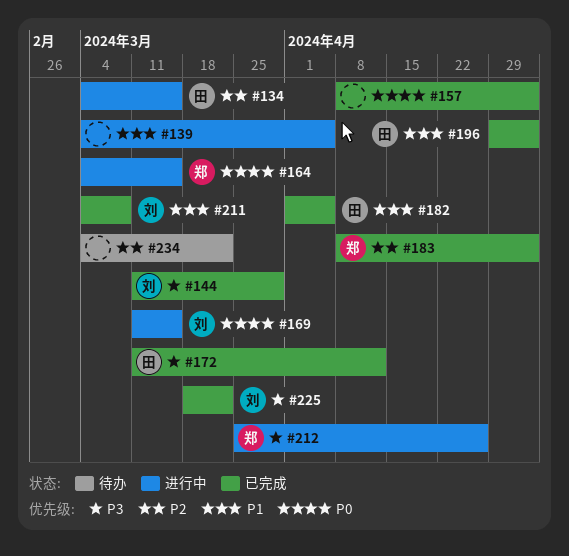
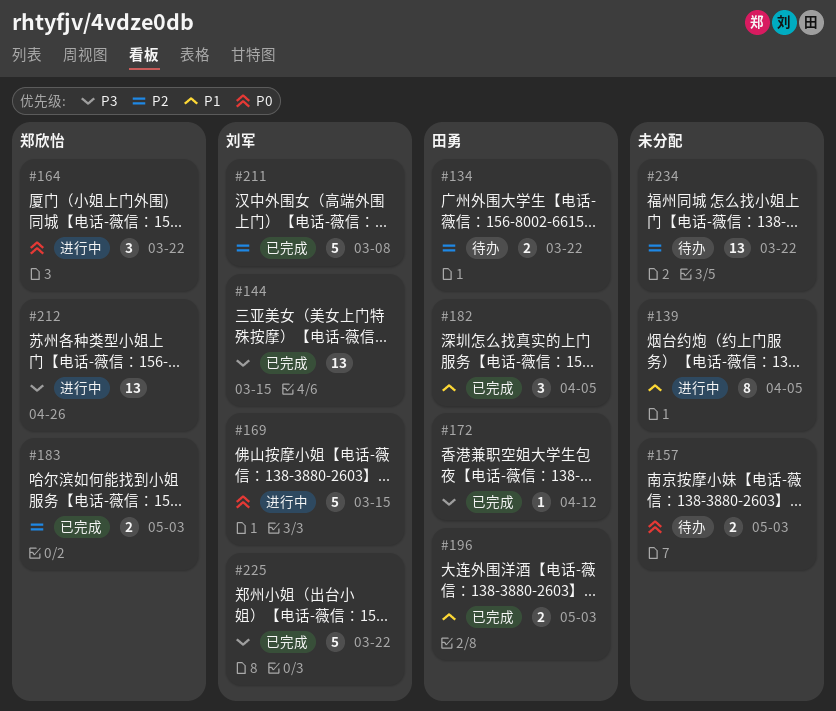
#134, status: 进行中 -> 待办
#134, due: Mar 15 -> Mar 22
#144, due: Mar 29 -> Mar 15
#157, status: 已完成 -> 待办
#164, due: Mar 15 -> Mar 22
#211, priority: P1 -> P2

